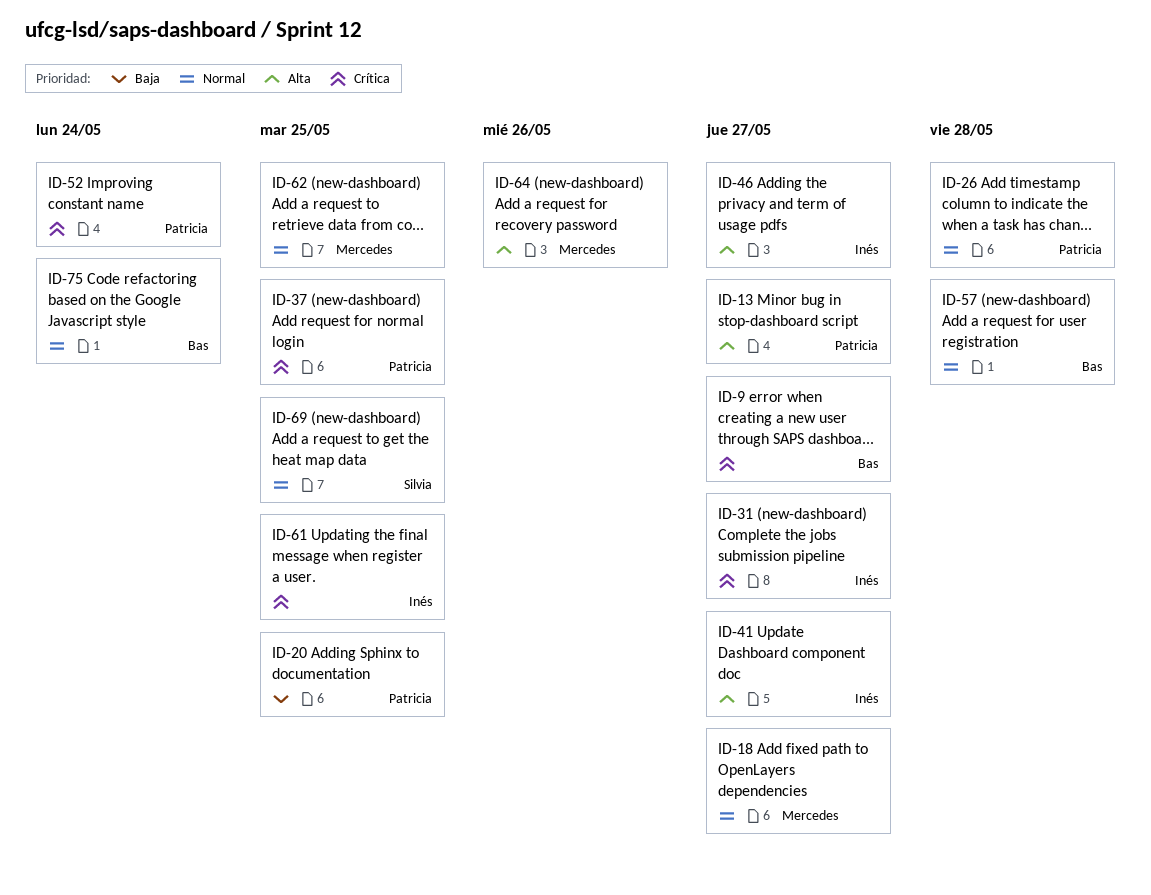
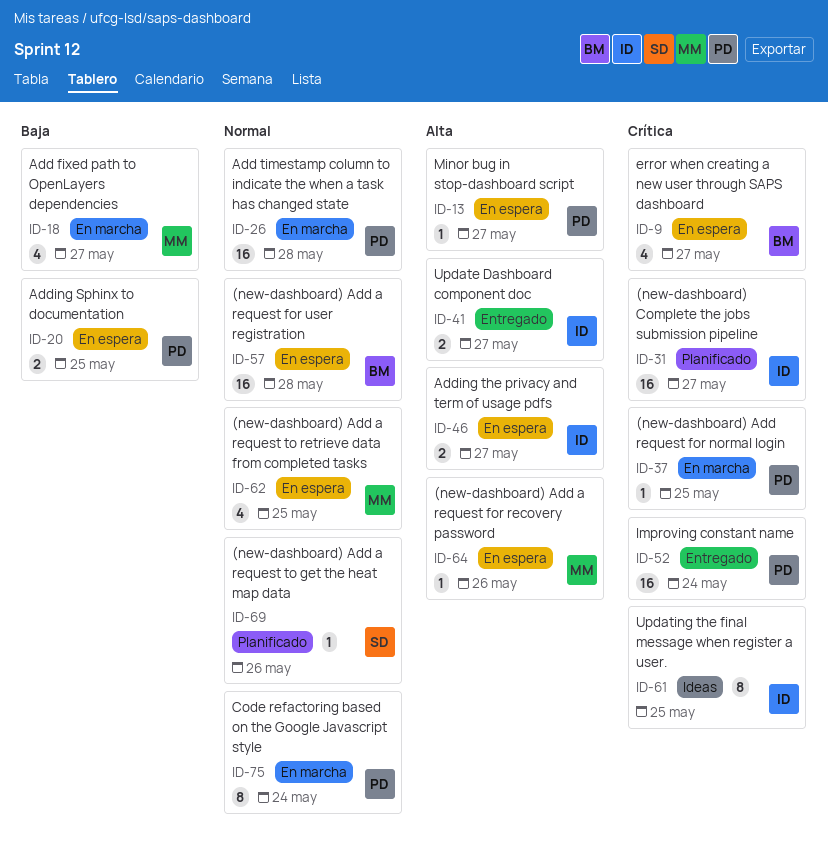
ID-18, priority: Normal -> Baja
ID-69, due: May 25 -> May 26
ID-75, owner: Bas -> Patricia

